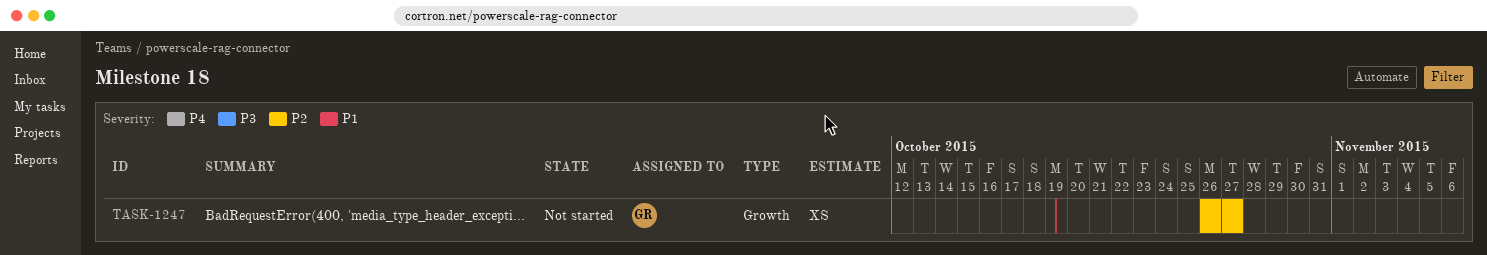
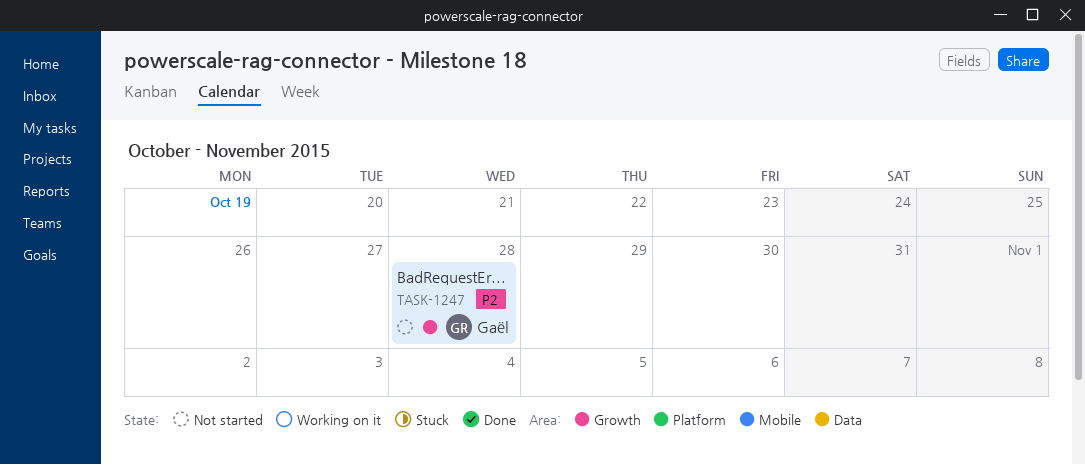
TASK-1247, due: Oct 27 -> Oct 28

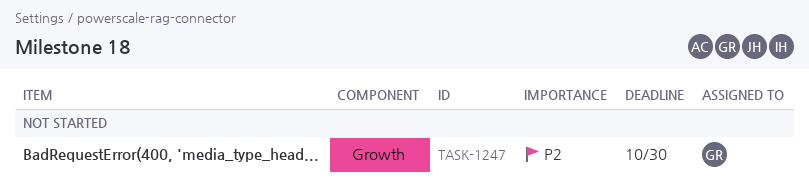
TASK-1247, due: Oct 28 -> Oct 30

